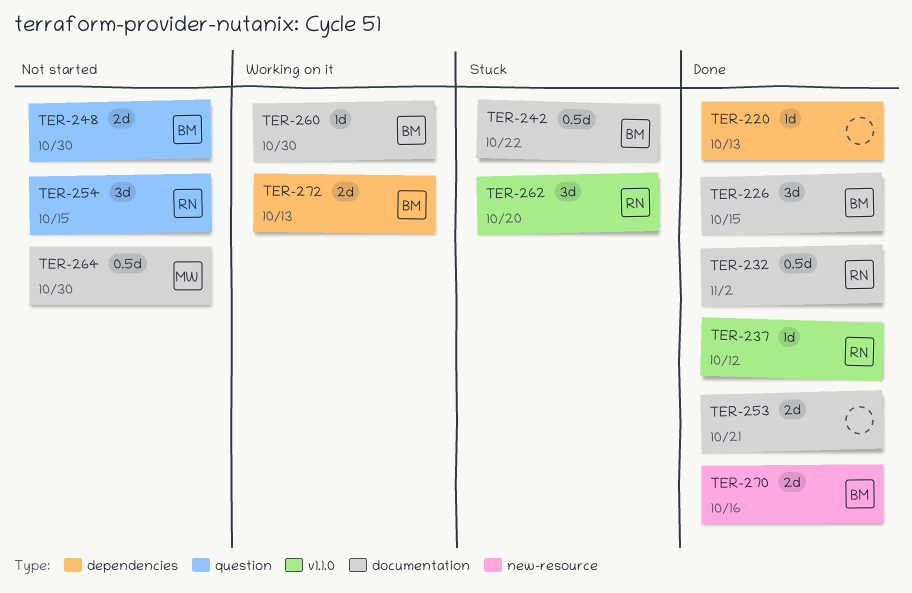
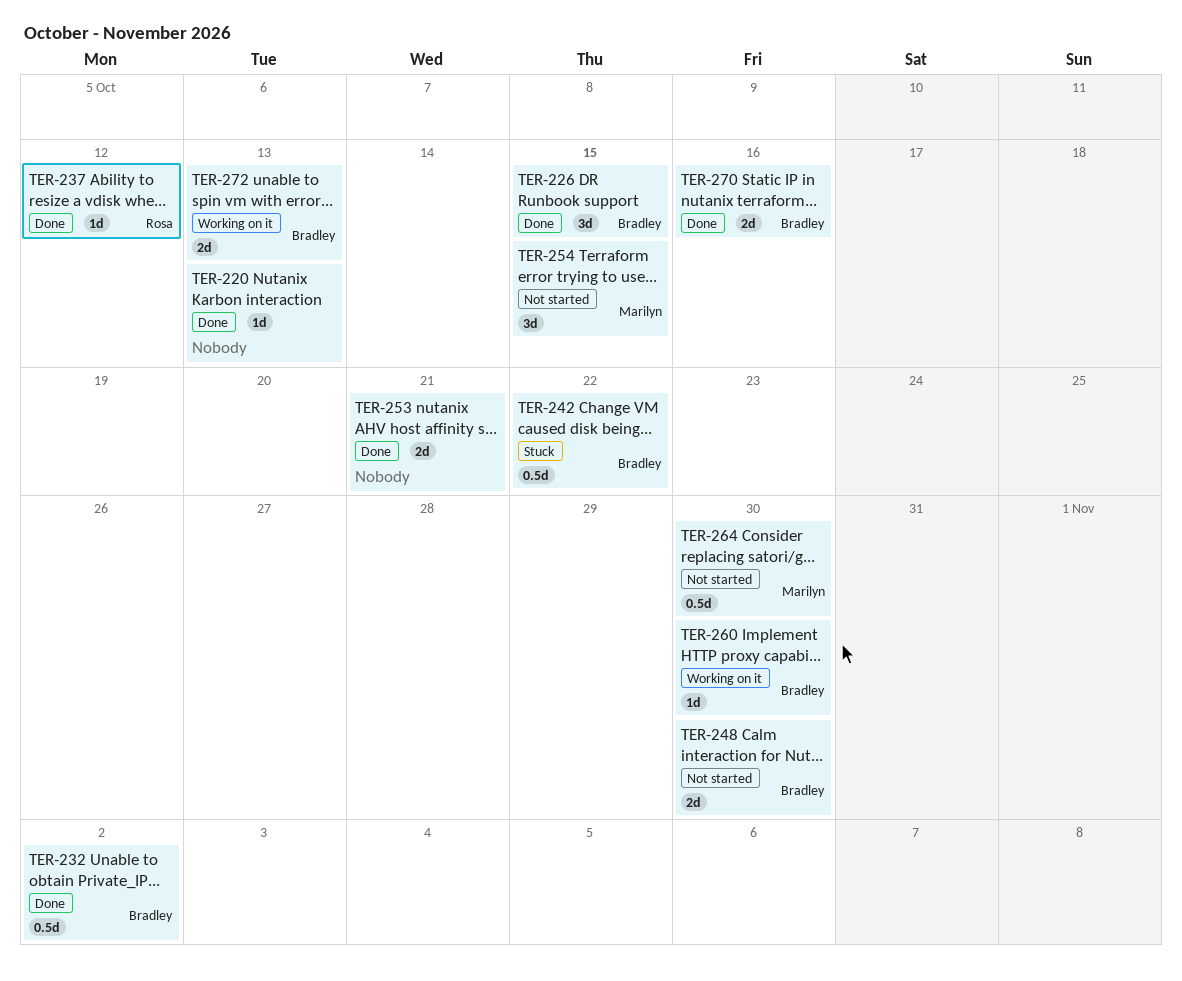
TER-232, owner: Rosa -> Bradley
TER-254, owner: Rosa -> Marilyn
TER-262: present -> none

